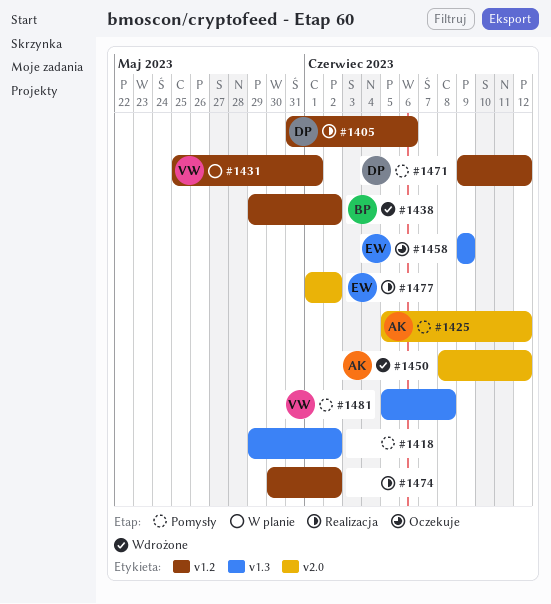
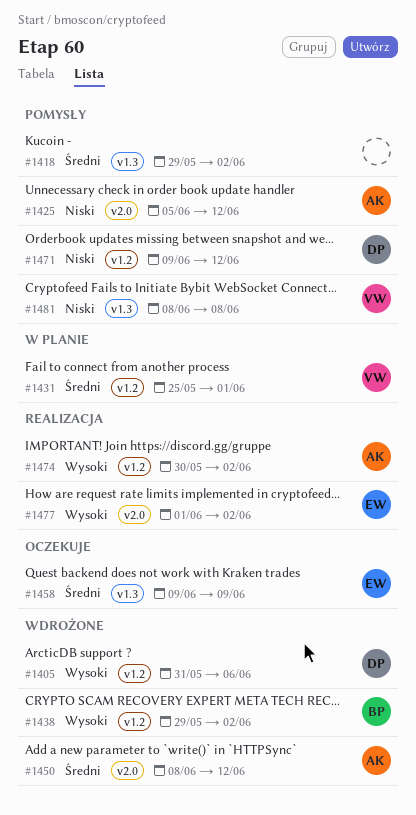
#1405, status: Realizacja -> Wdrożone
#1474, owner: none -> AK
#1481, start: Jun 5 -> Jun 8

